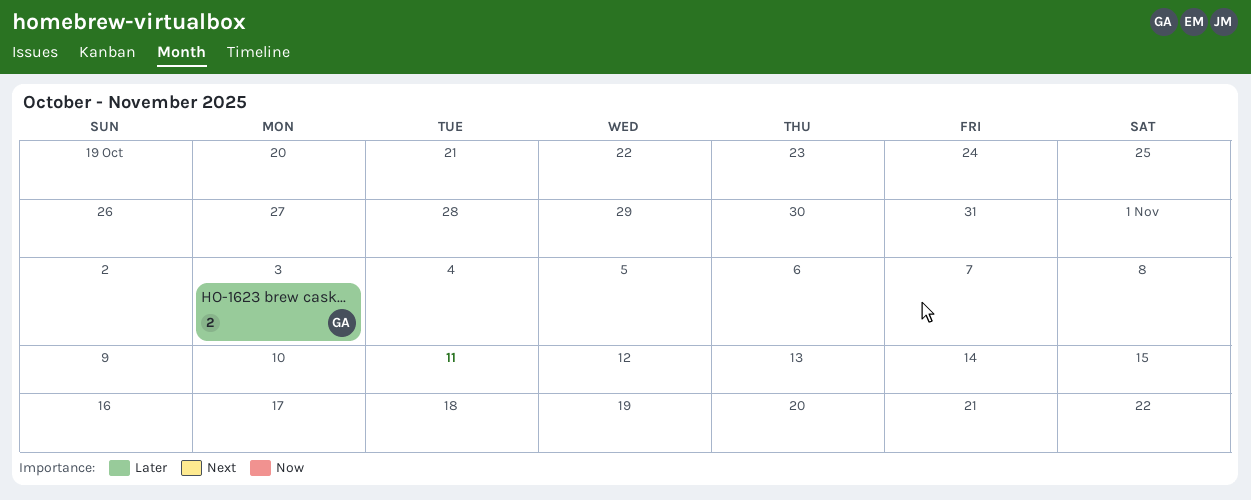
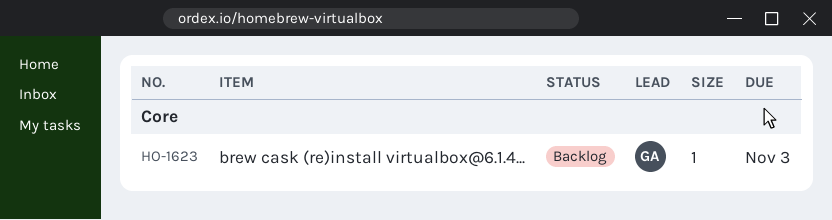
HO-1623, estimate: 2 -> 1

